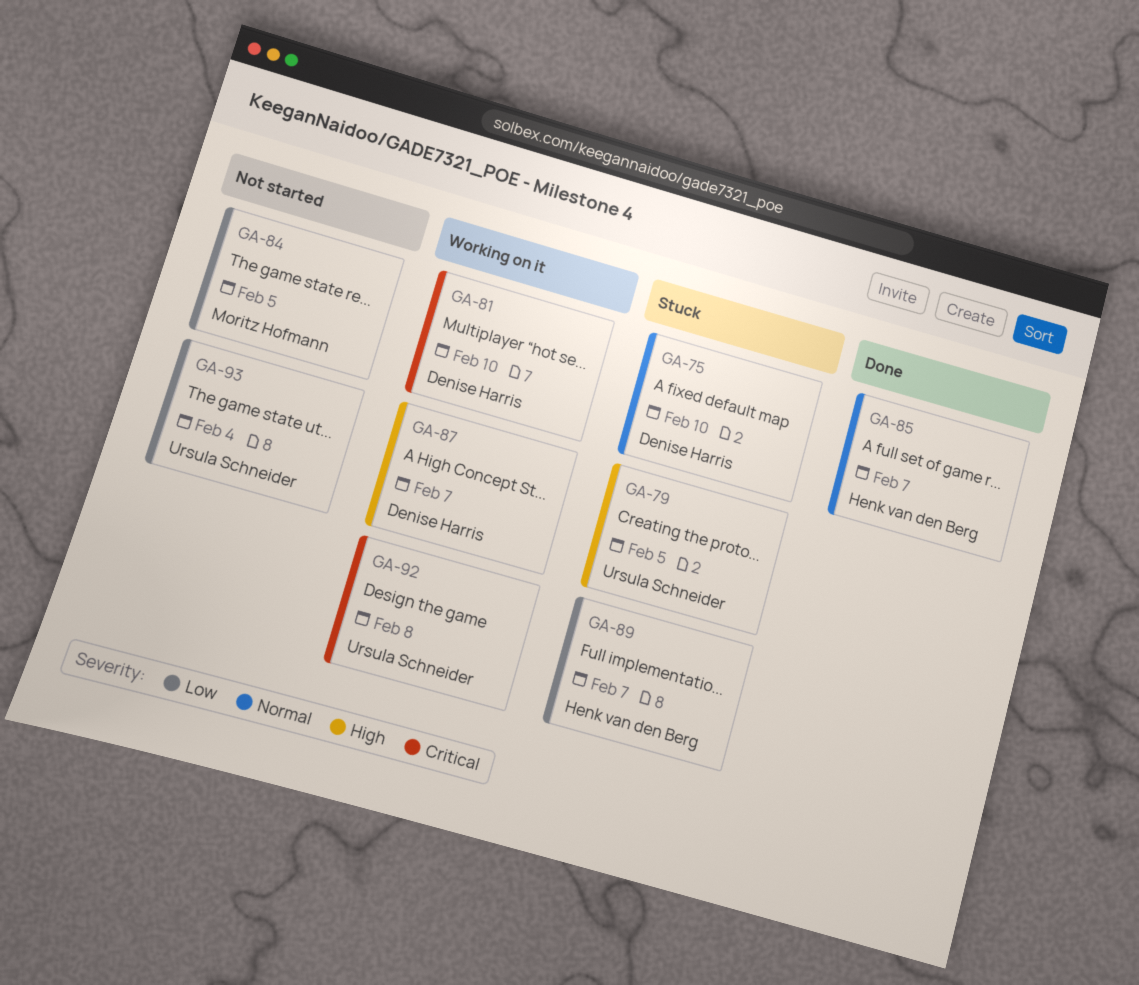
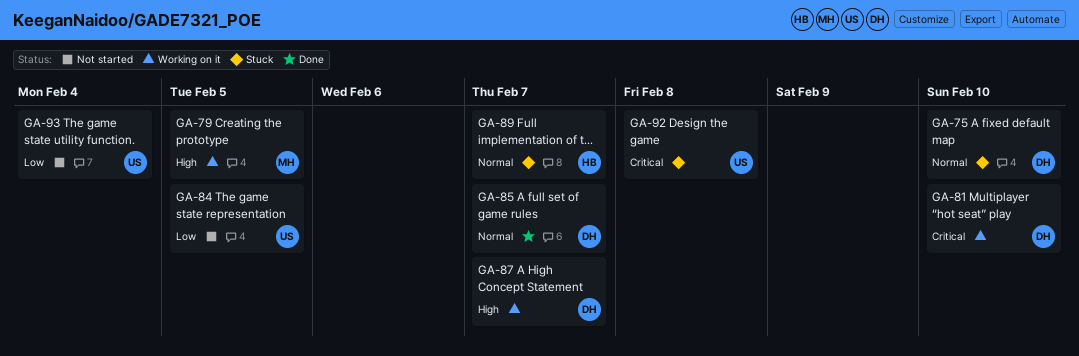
GA-79, status: Stuck -> Working on it
GA-79, owner: Ursula Schneider -> Moritz Hofmann
GA-84, owner: Moritz Hofmann -> Ursula Schneider
GA-85, owner: Henk van den Berg -> Denise Harris
GA-89, priority: Low -> Normal
GA-92, status: Working on it -> Stuck

